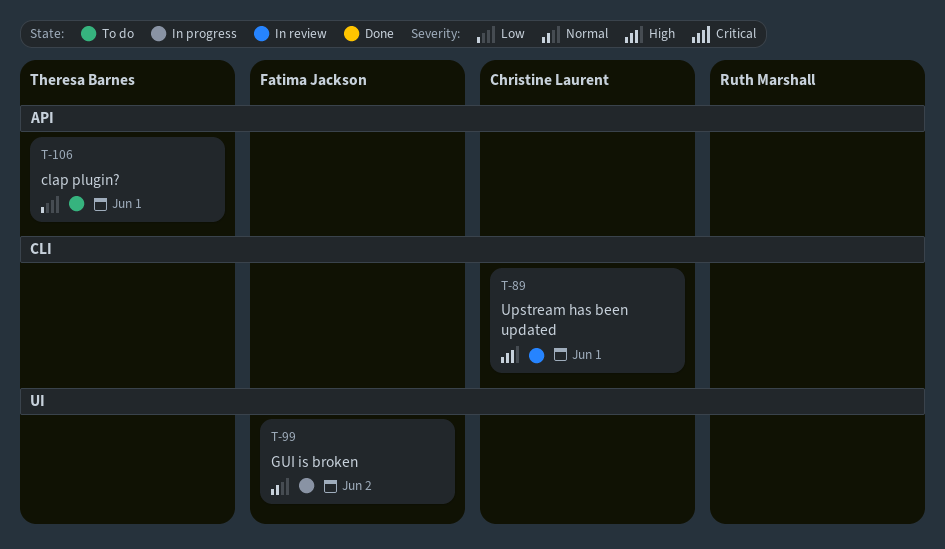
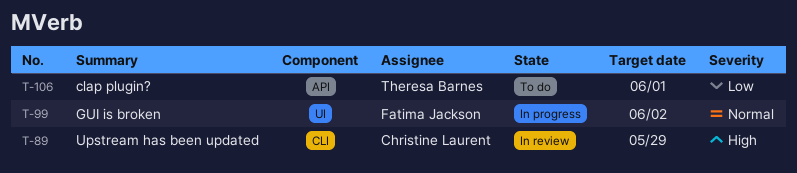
T-89, due: Jun 1 -> May 29

